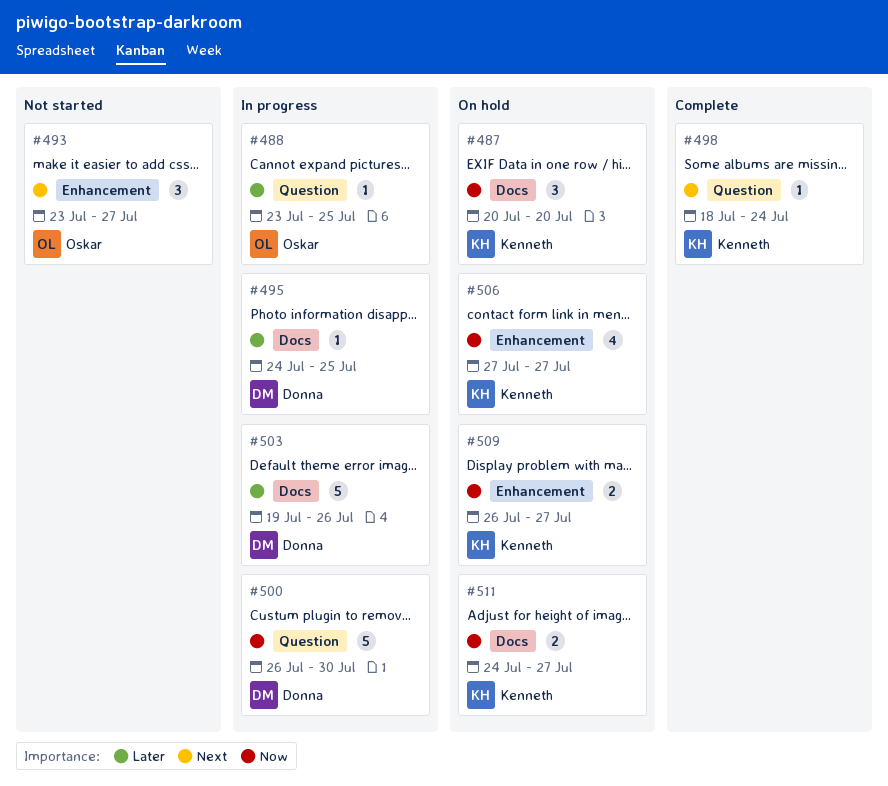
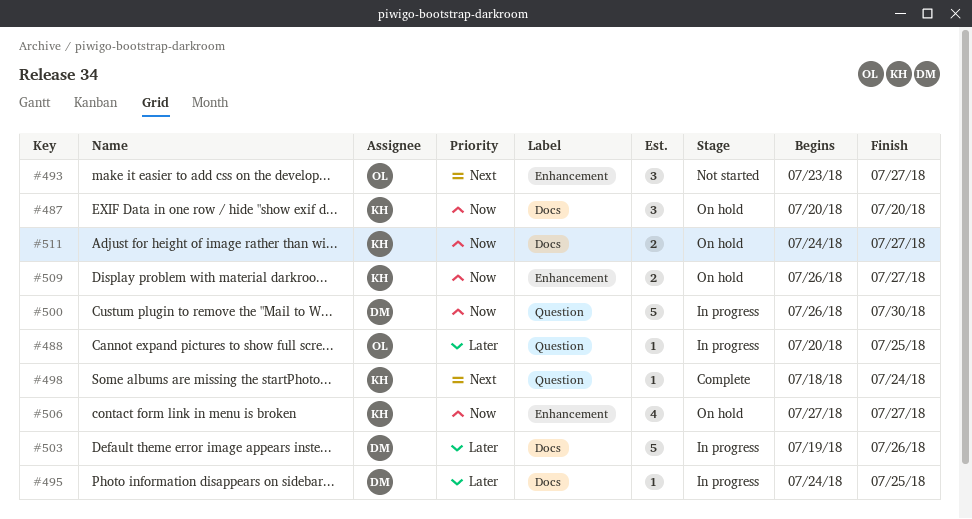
#488, start: Jul 23 -> Jul 20

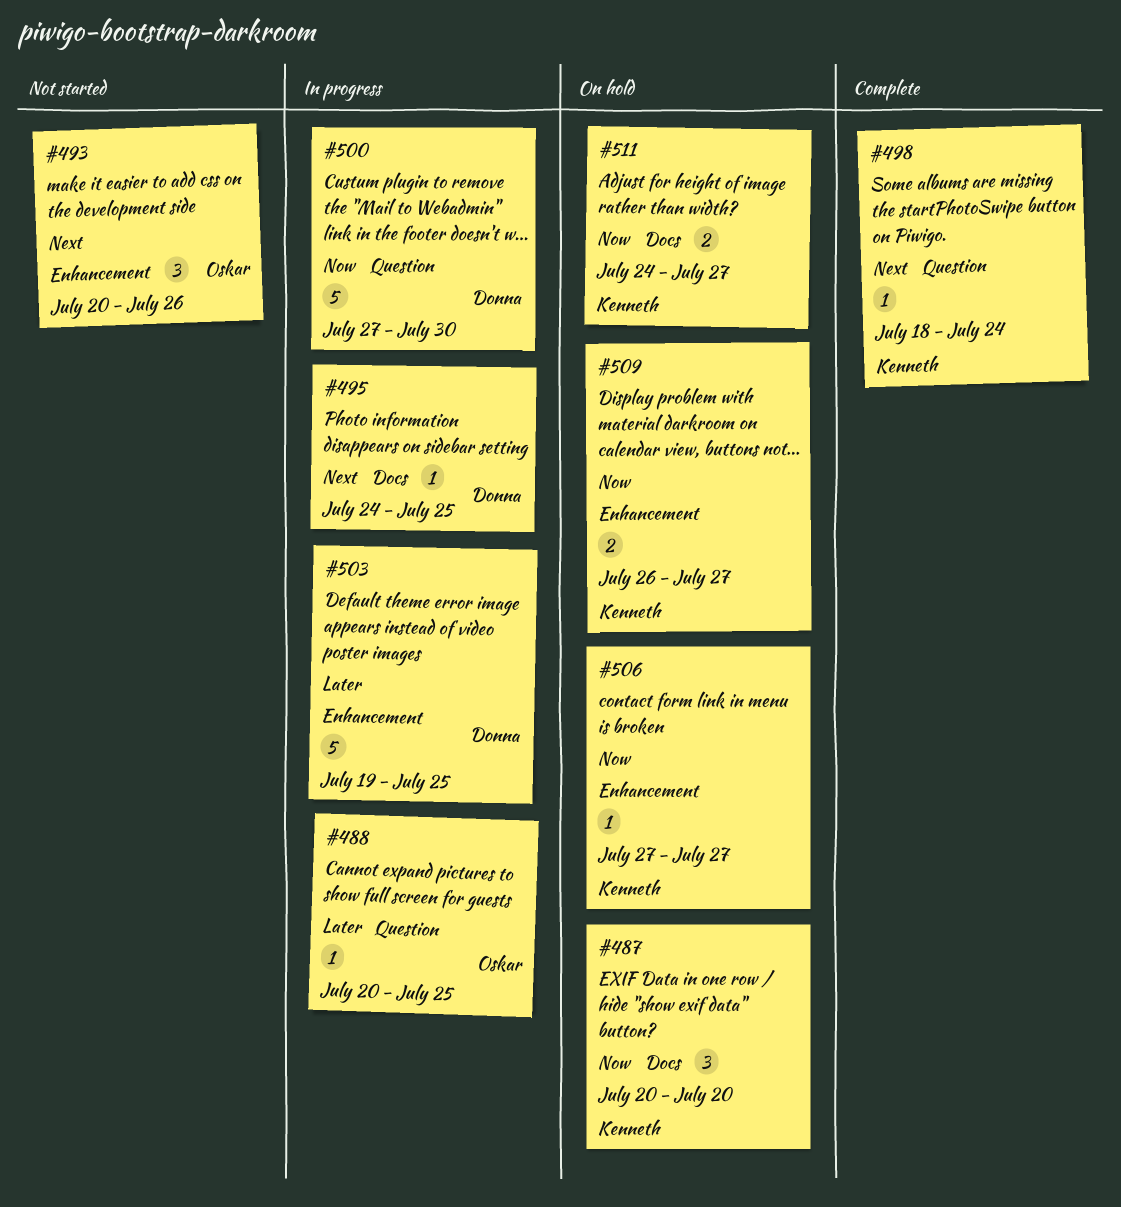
#493, start: Jul 23 -> Jul 20
#493, due: Jul 27 -> Jul 26
#495, priority: Later -> Next
#500, start: Jul 26 -> Jul 27
#503, label: Docs -> Enhancement
#503, due: Jul 26 -> Jul 25
#506, estimate: 4 -> 1

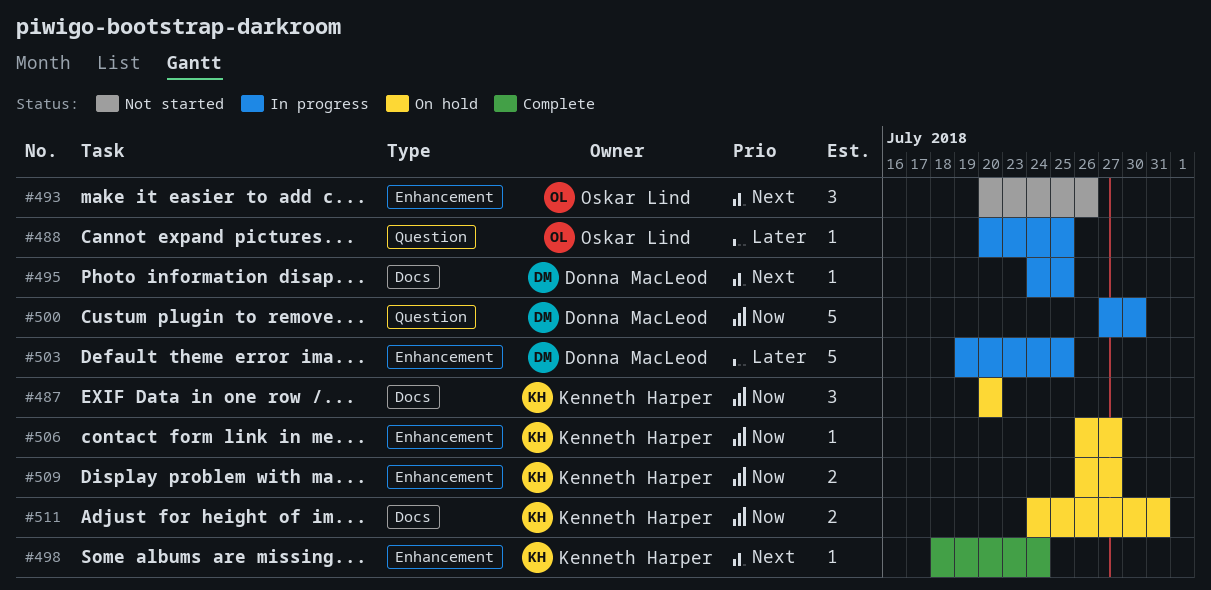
#498, label: Question -> Enhancement
#506, start: Jul 27 -> Jul 26
#511, due: Jul 27 -> Jul 31

